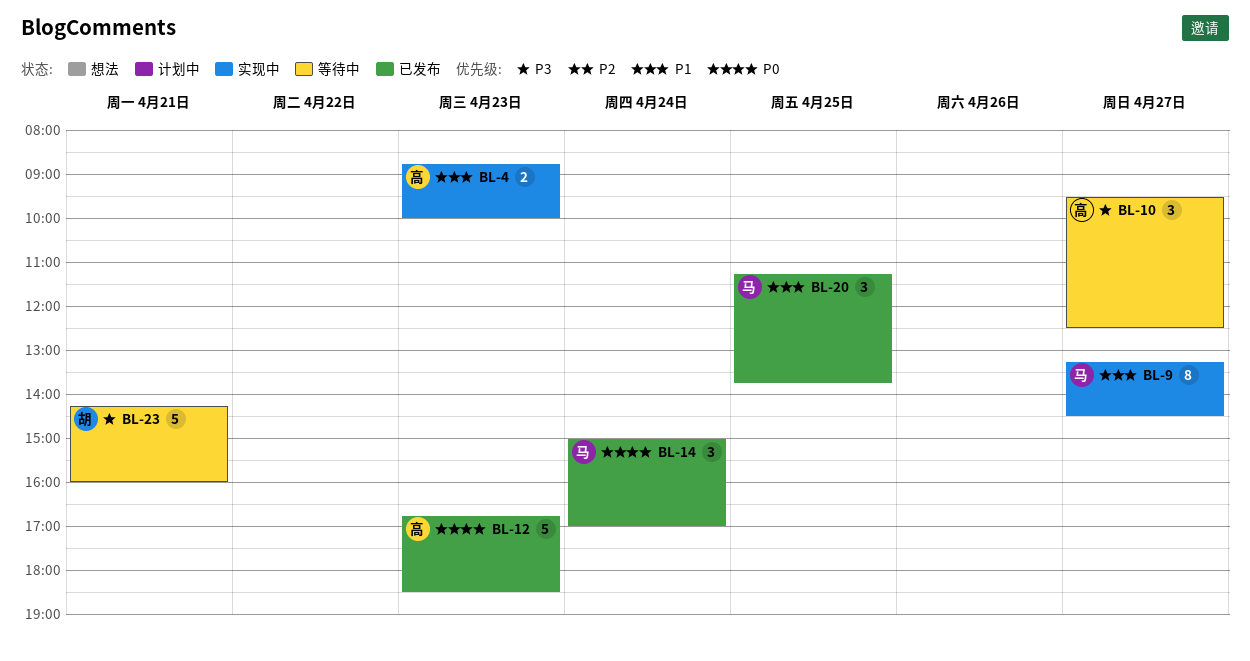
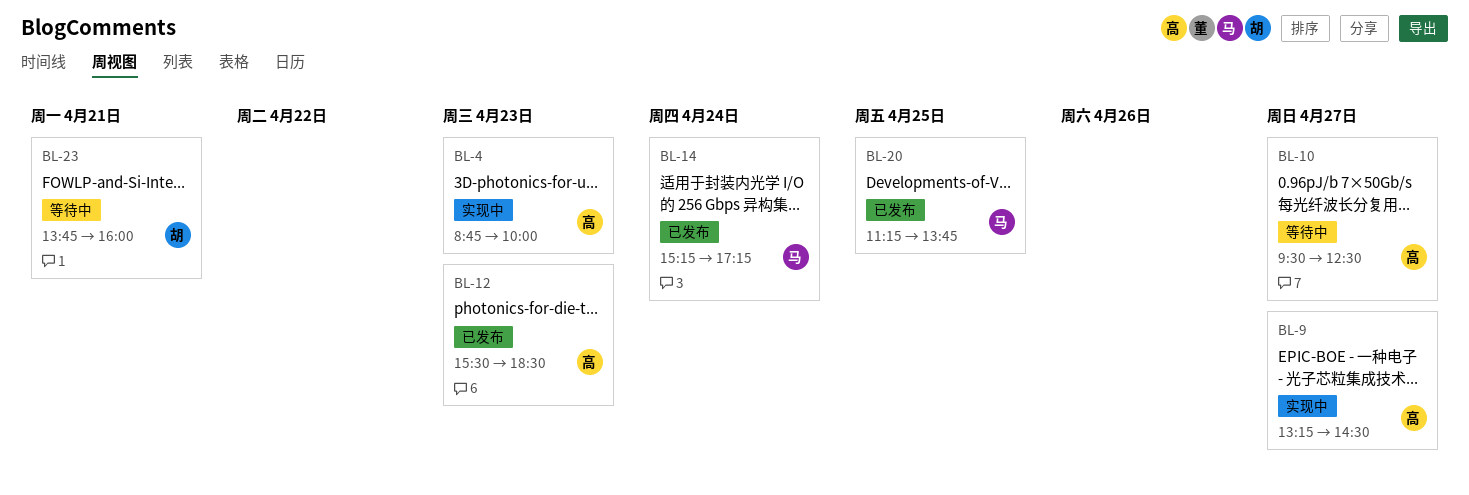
BL-9, owner: 马 -> 高
BL-12, begins: 16:45 -> 15:30
BL-14, begins: 15:00 -> 15:15
BL-14, ends: 17:00 -> 17:15
BL-23, begins: 14:15 -> 13:45

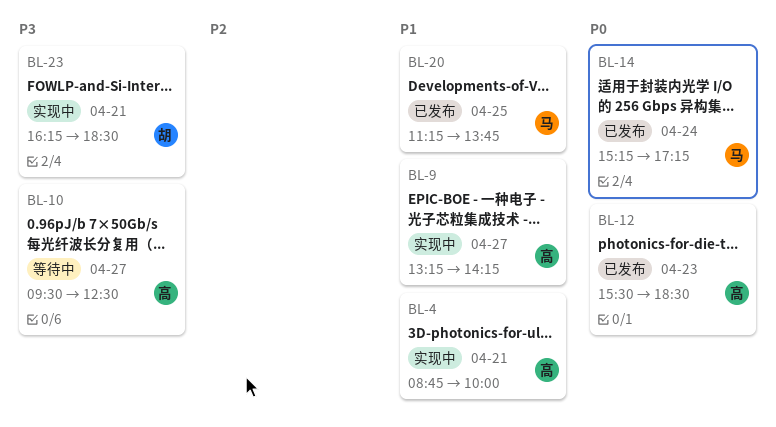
BL-4, day: Apr 23 -> Apr 21
BL-9, ends: 14:30 -> 14:15
BL-23, status: 等待中 -> 实现中
BL-23, begins: 13:45 -> 16:15
BL-23, ends: 16:00 -> 18:30

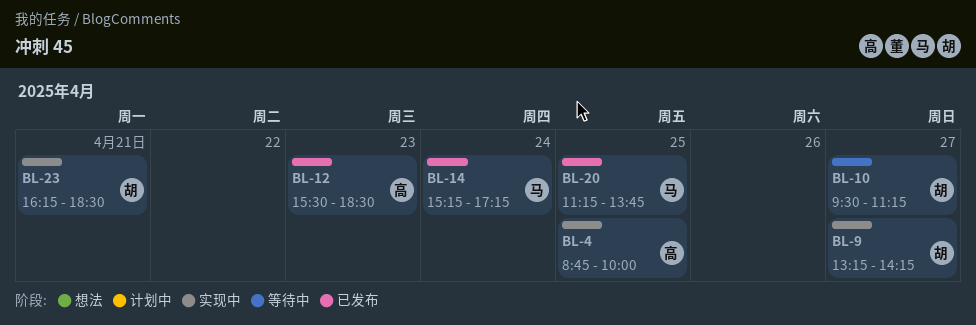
BL-4, day: Apr 21 -> Apr 25
BL-9, owner: 高 -> 胡
BL-10, owner: 高 -> 胡
BL-10, ends: 12:30 -> 11:15

